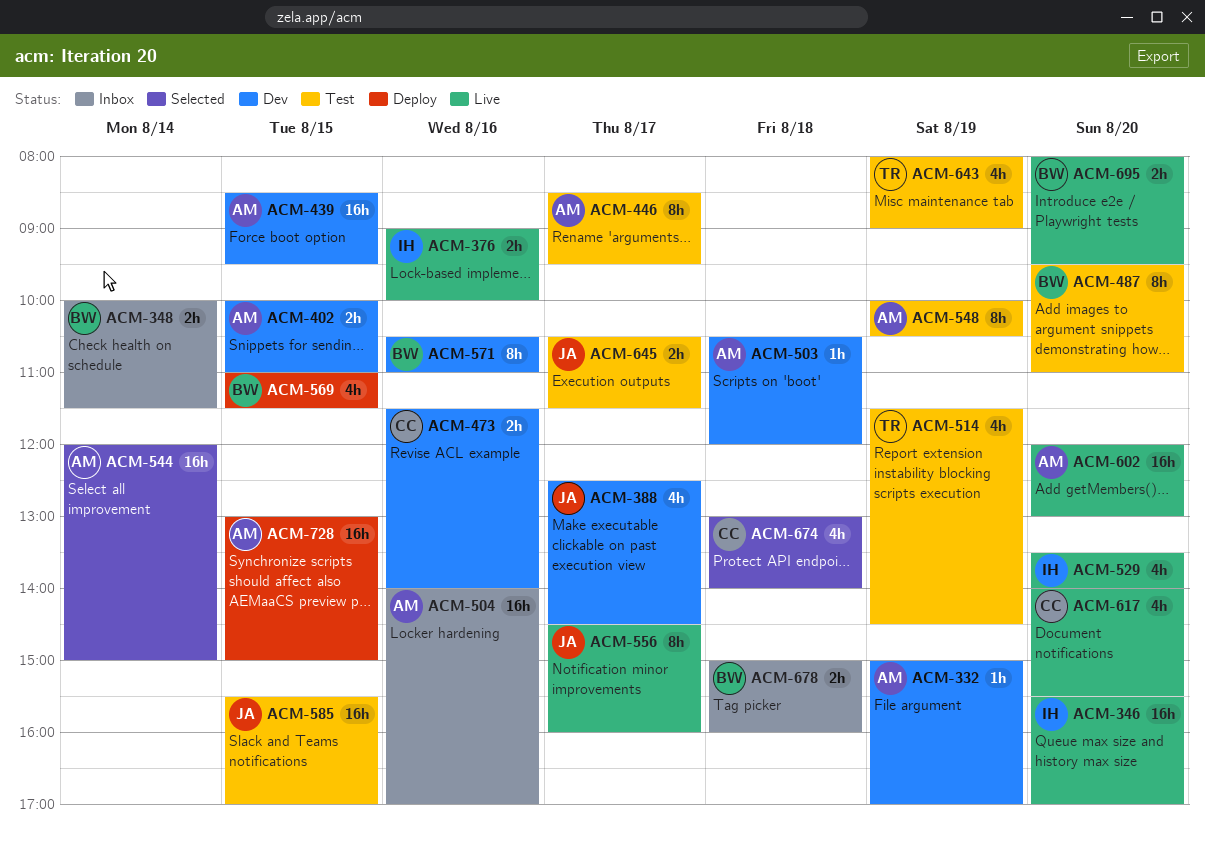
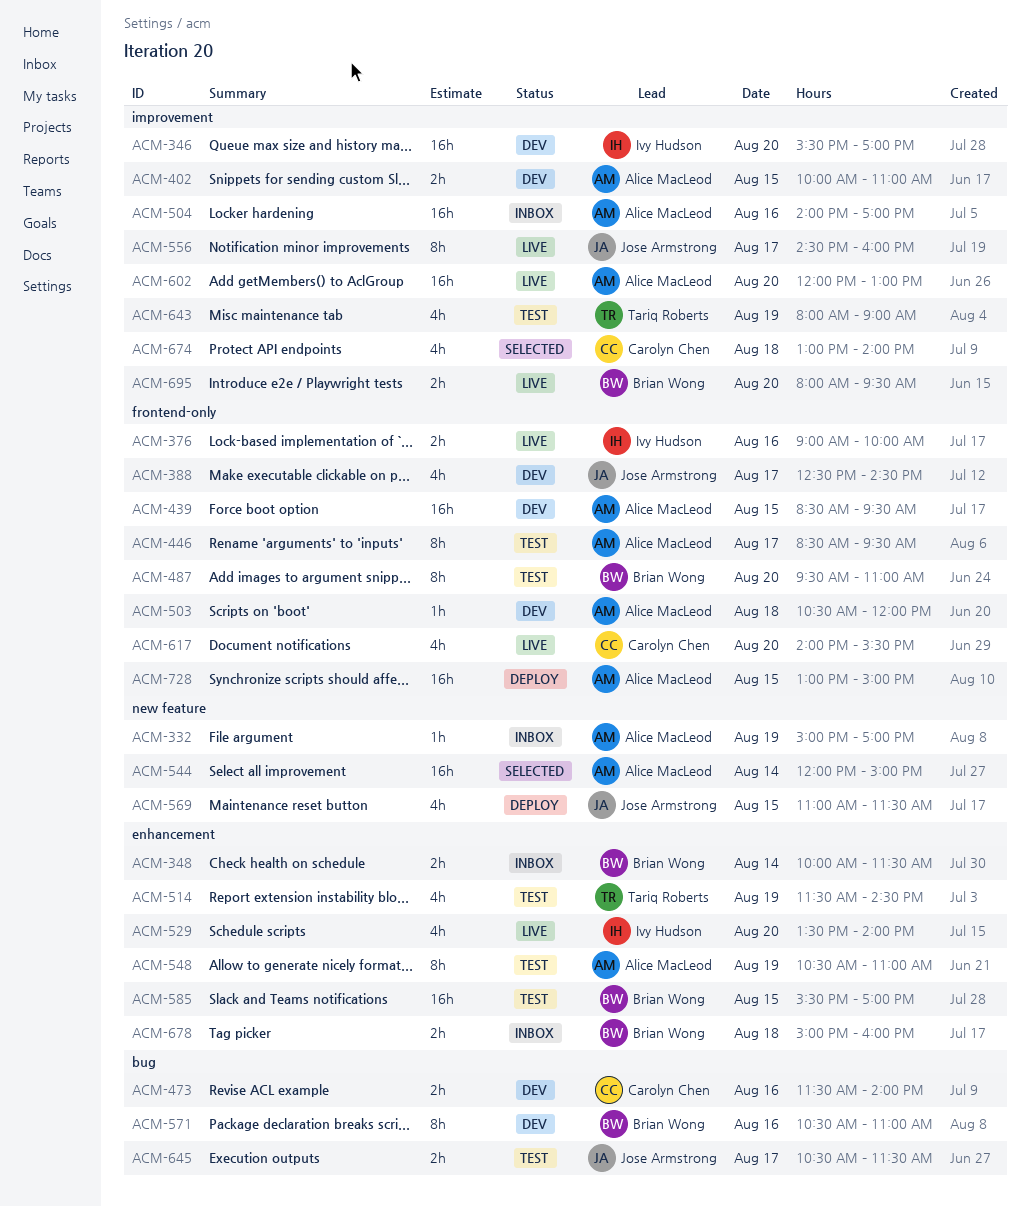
ACM-332, status: Dev -> Inbox
ACM-346, status: Live -> Dev
ACM-548, begins: 10:00 -> 10:30
ACM-548, ends: 10:30 -> 11:00
ACM-569, owner: Brian Wong -> Jose Armstrong
ACM-585, owner: Jose Armstrong -> Brian Wong

